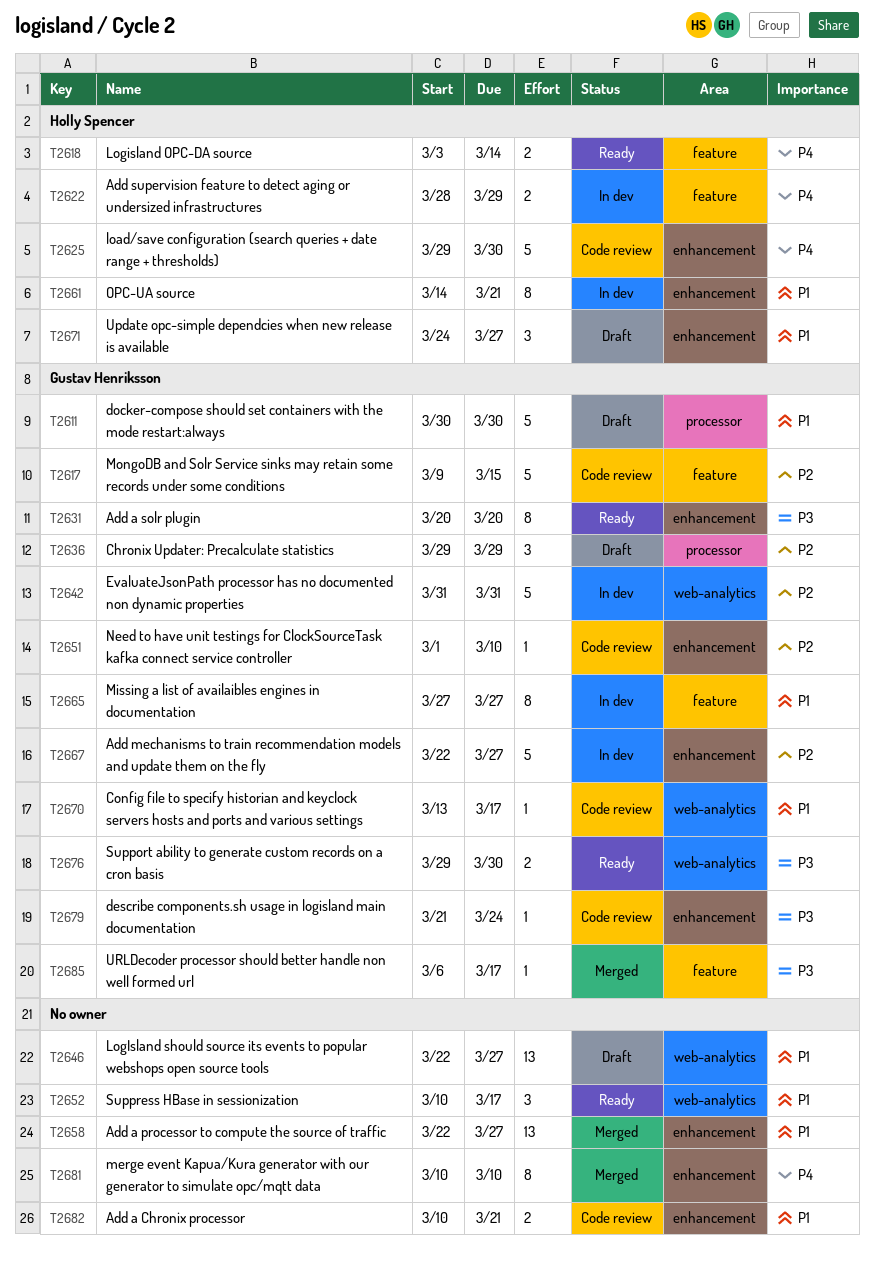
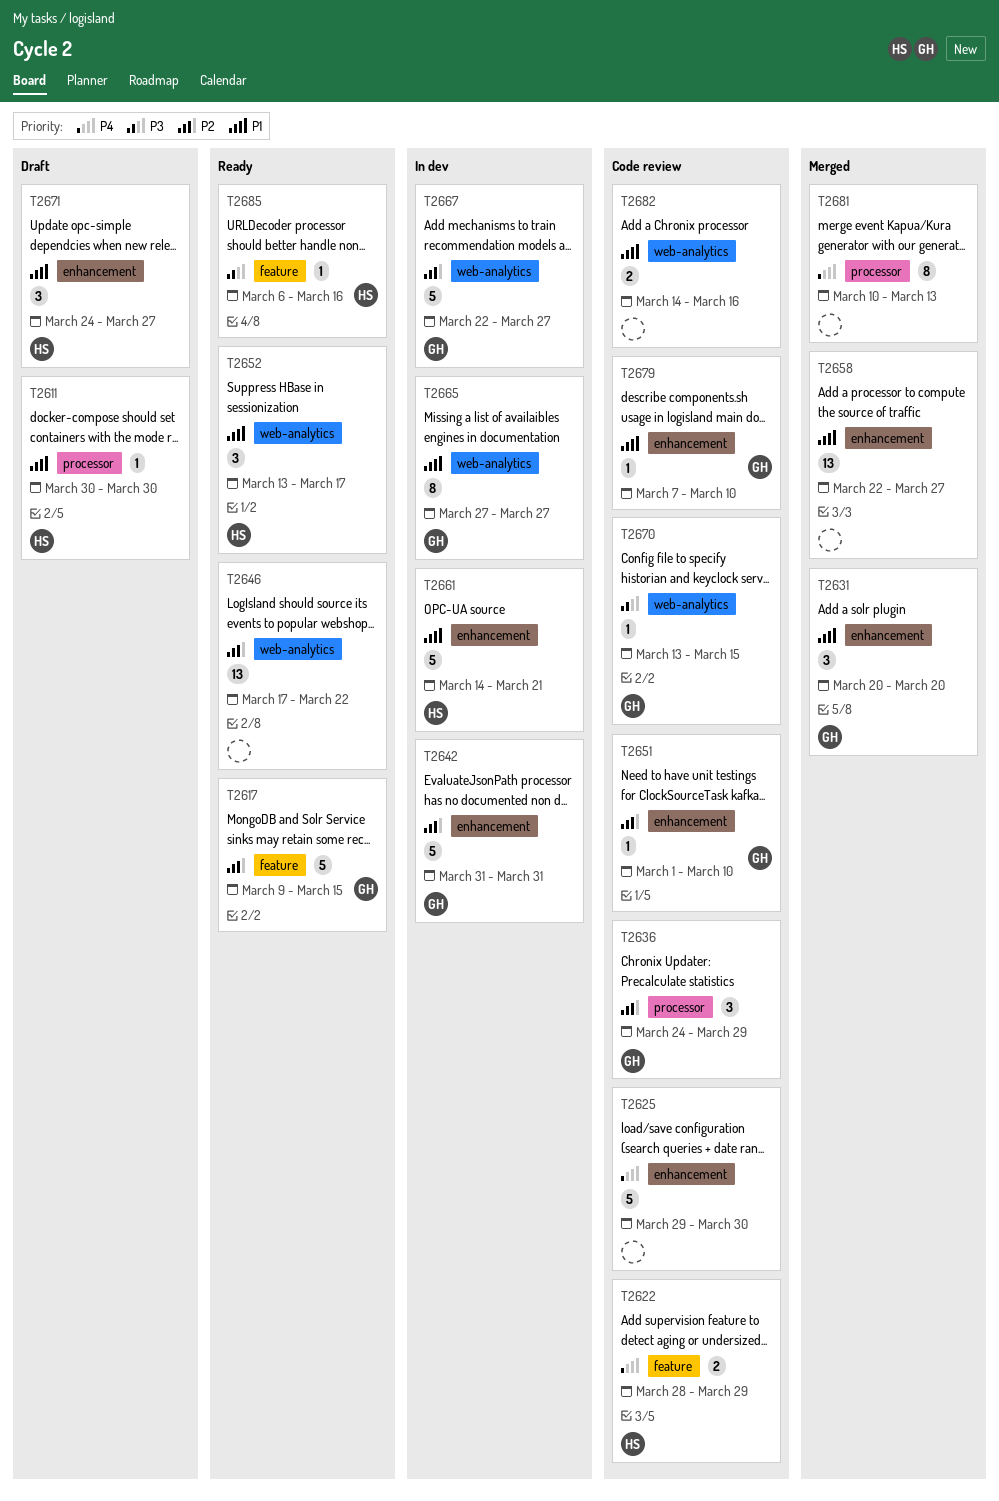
T2611, owner: Gustav Henriksson -> Holly Spencer
T2611, estimate: 5 -> 1
T2617, status: Code review -> Ready
T2618: present -> none
T2622, status: In dev -> Code review
T2625, owner: Holly Spencer -> none
T2631, status: Ready -> Merged
T2631, priority: P3 -> P1
T2631, estimate: 8 -> 3
T2636, status: Draft -> Code review
T2636, start: Mar 29 -> Mar 24
T2642, label: web-analytics -> enhancement
T2646, status: Draft -> Ready
T2646, priority: P1 -> P2
T2646, start: Mar 22 -> Mar 17
T2646, due: Mar 27 -> Mar 22
T2652, owner: none -> Holly Spencer
T2652, start: Mar 10 -> Mar 13
T2661, estimate: 8 -> 5
T2665, label: feature -> web-analytics
T2667, label: enhancement -> web-analytics
T2670, priority: P1 -> P3
T2670, due: Mar 17 -> Mar 15
T2676: present -> none
T2679, priority: P3 -> P1
T2679, start: Mar 21 -> Mar 7
T2679, due: Mar 24 -> Mar 10
T2681, label: enhancement -> processor
T2681, due: Mar 10 -> Mar 13
T2682, label: enhancement -> web-analytics
T2682, start: Mar 10 -> Mar 14
T2682, due: Mar 21 -> Mar 16
T2685, status: Merged -> Ready
T2685, owner: Gustav Henriksson -> Holly Spencer
T2685, due: Mar 17 -> Mar 16

